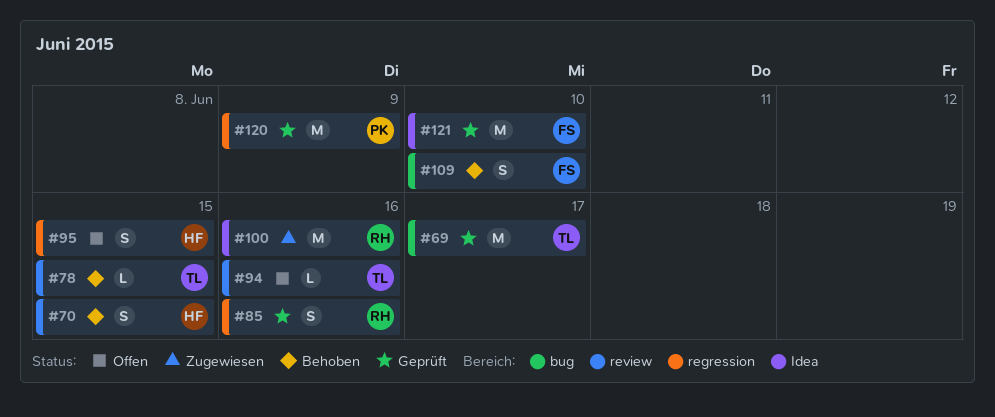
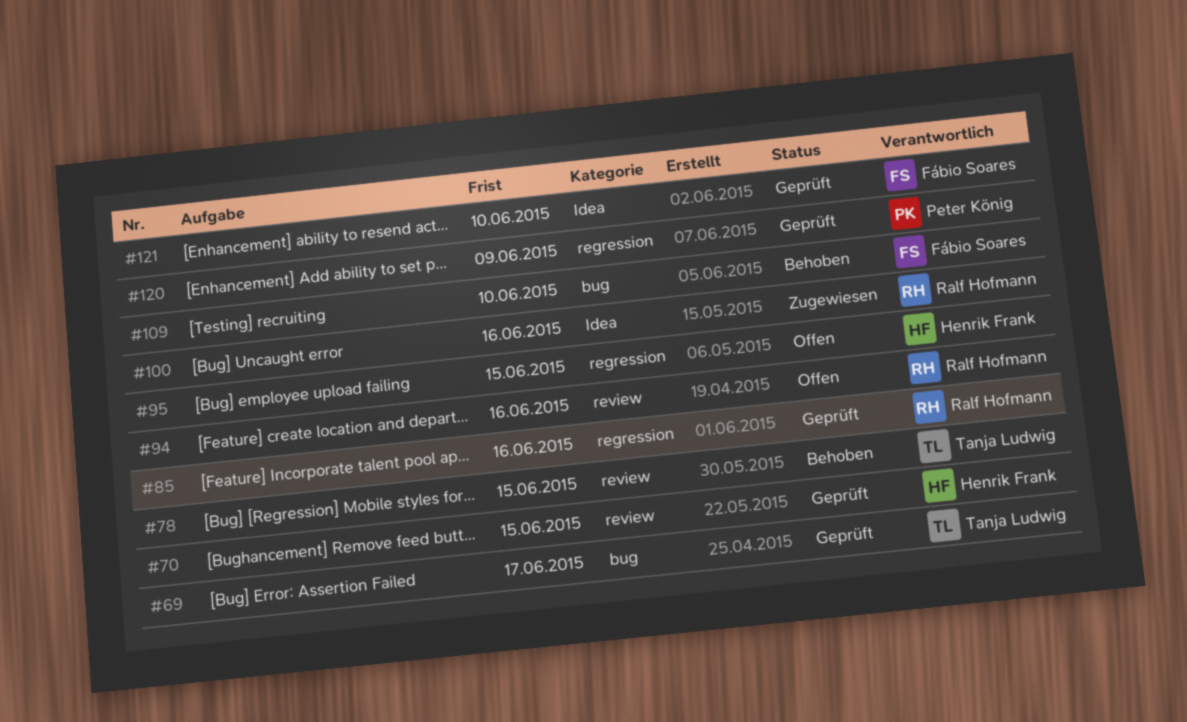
#70, status: Behoben -> Geprüft
#94, owner: Tanja Ludwig -> Ralf Hofmann

